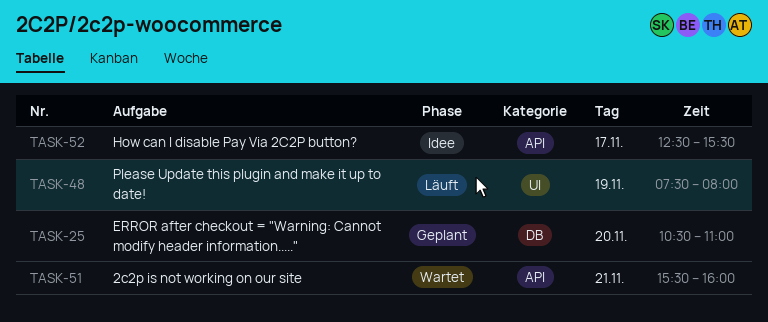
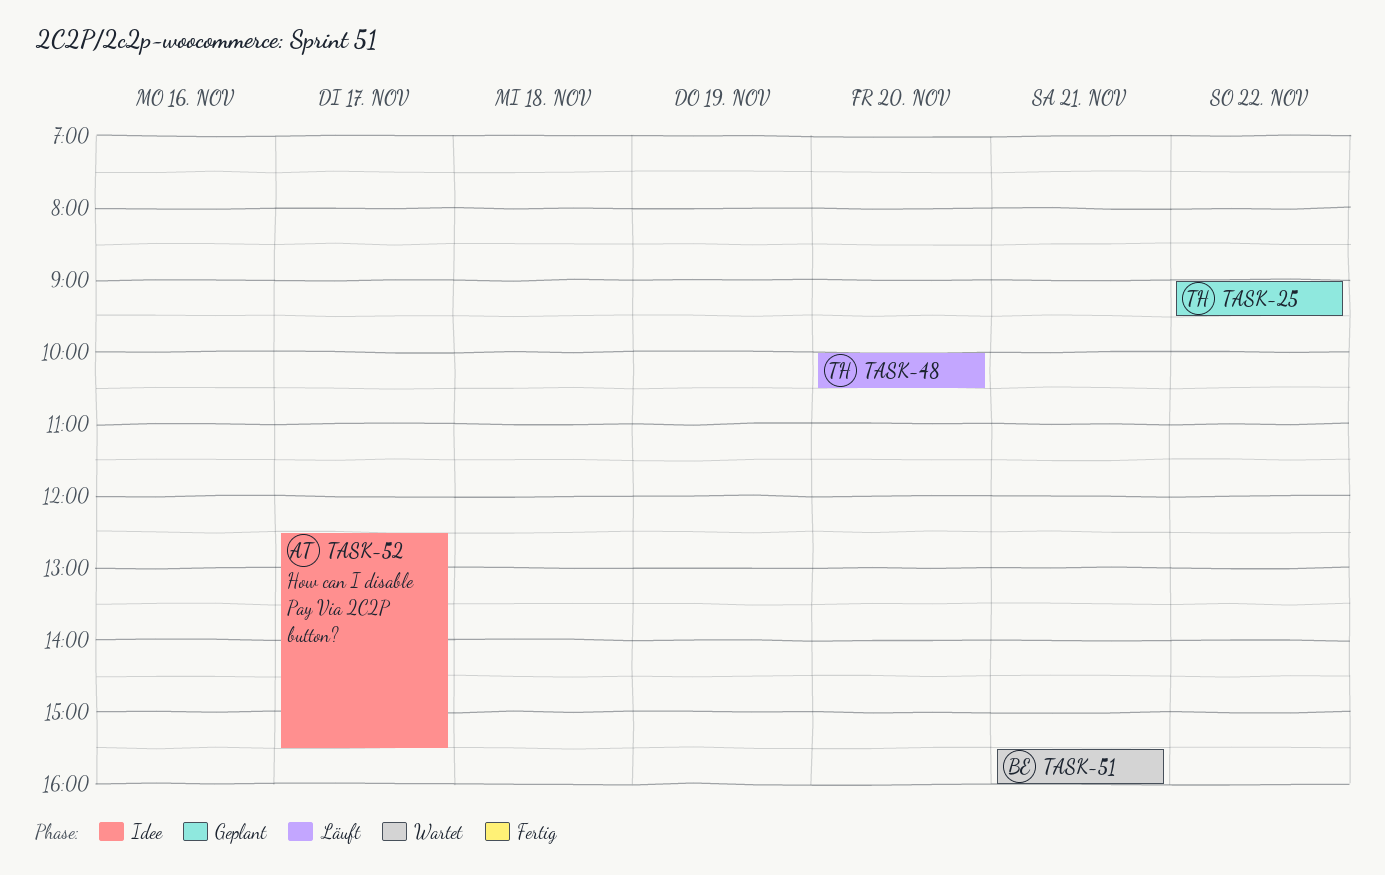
TASK-25, day: Nov 20 -> Nov 22
TASK-25, begins: 10:30 -> 09:00
TASK-25, ends: 11:00 -> 09:30
TASK-48, day: Nov 19 -> Nov 20
TASK-48, begins: 07:30 -> 10:00
TASK-48, ends: 08:00 -> 10:30

